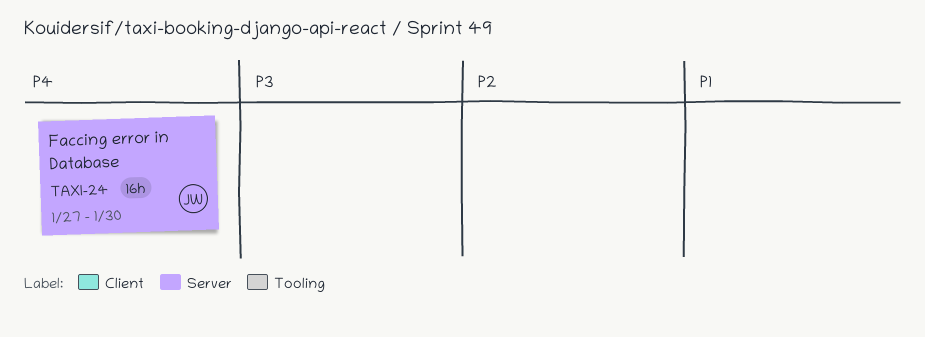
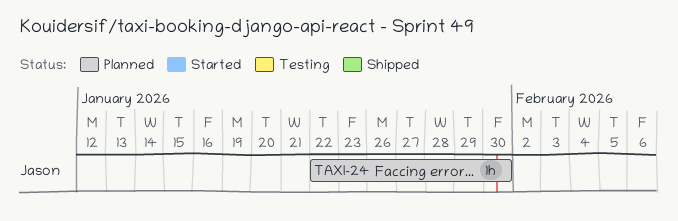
TAXI-24, estimate: 16h -> 1h
TAXI-24, start: Jan 27 -> Jan 22

